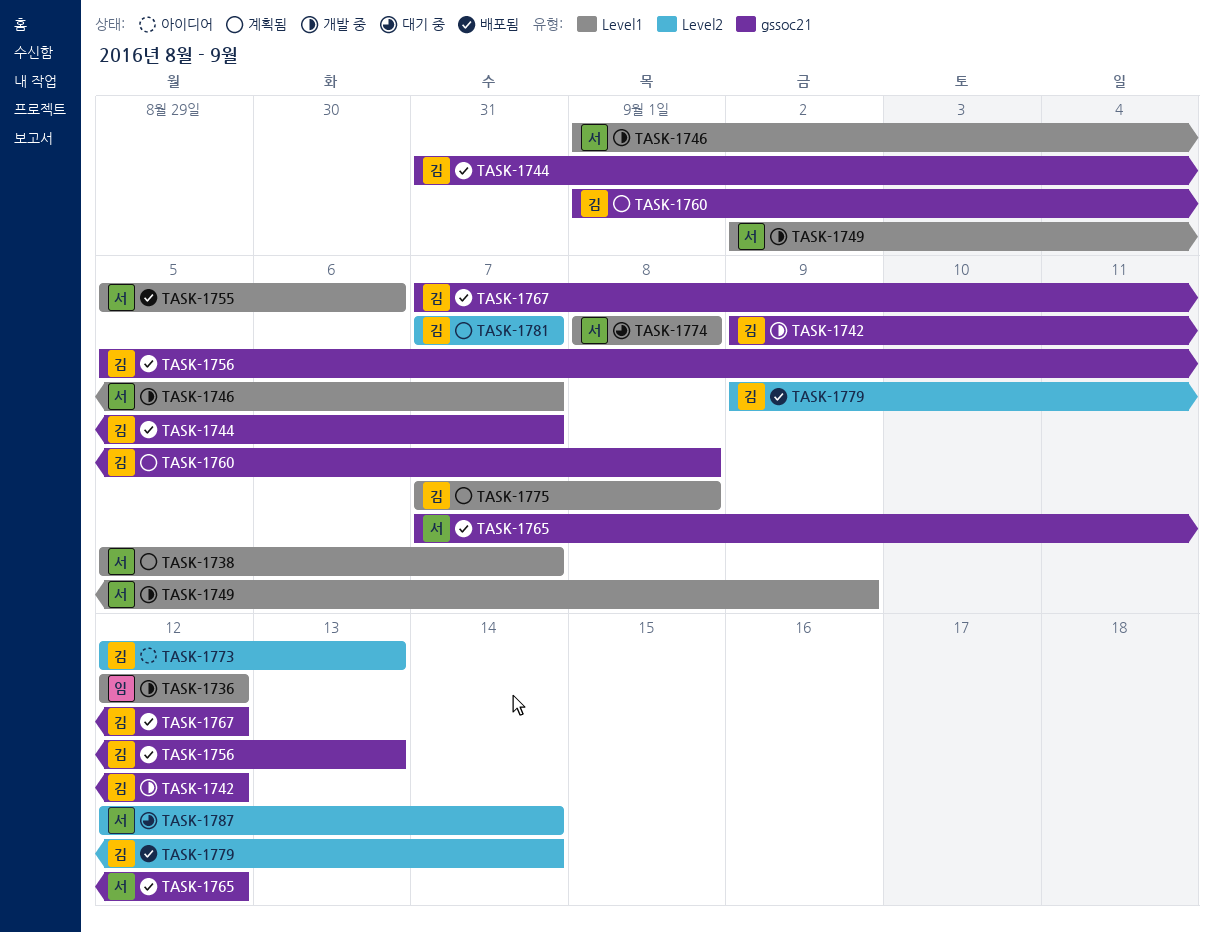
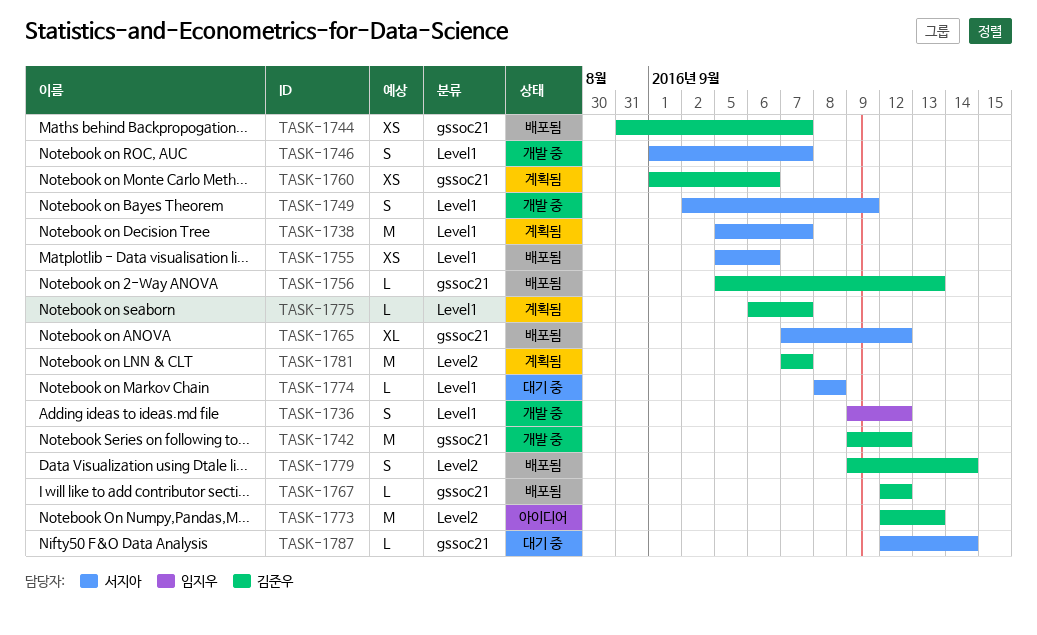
TASK-1736, start: Sep 12 -> Sep 9
TASK-1760, due: Sep 8 -> Sep 6
TASK-1767, start: Sep 7 -> Sep 12
TASK-1775, start: Sep 7 -> Sep 6
TASK-1775, due: Sep 8 -> Sep 7
TASK-1787, label: Level2 -> gssoc21

